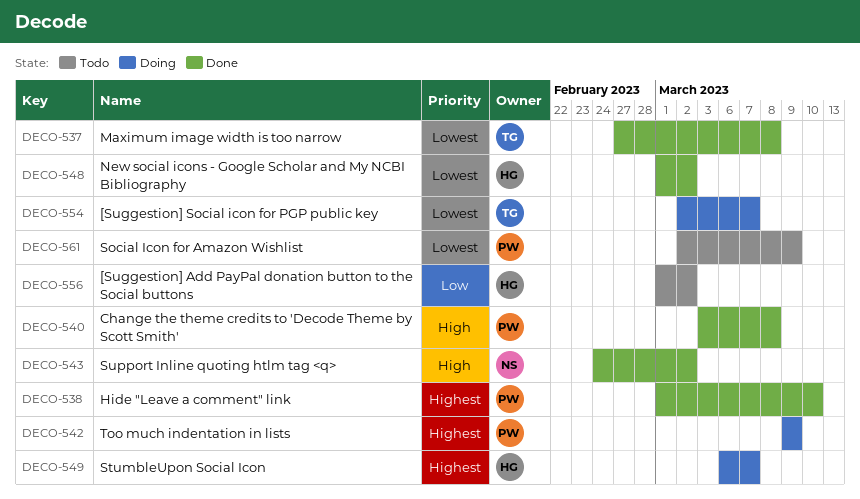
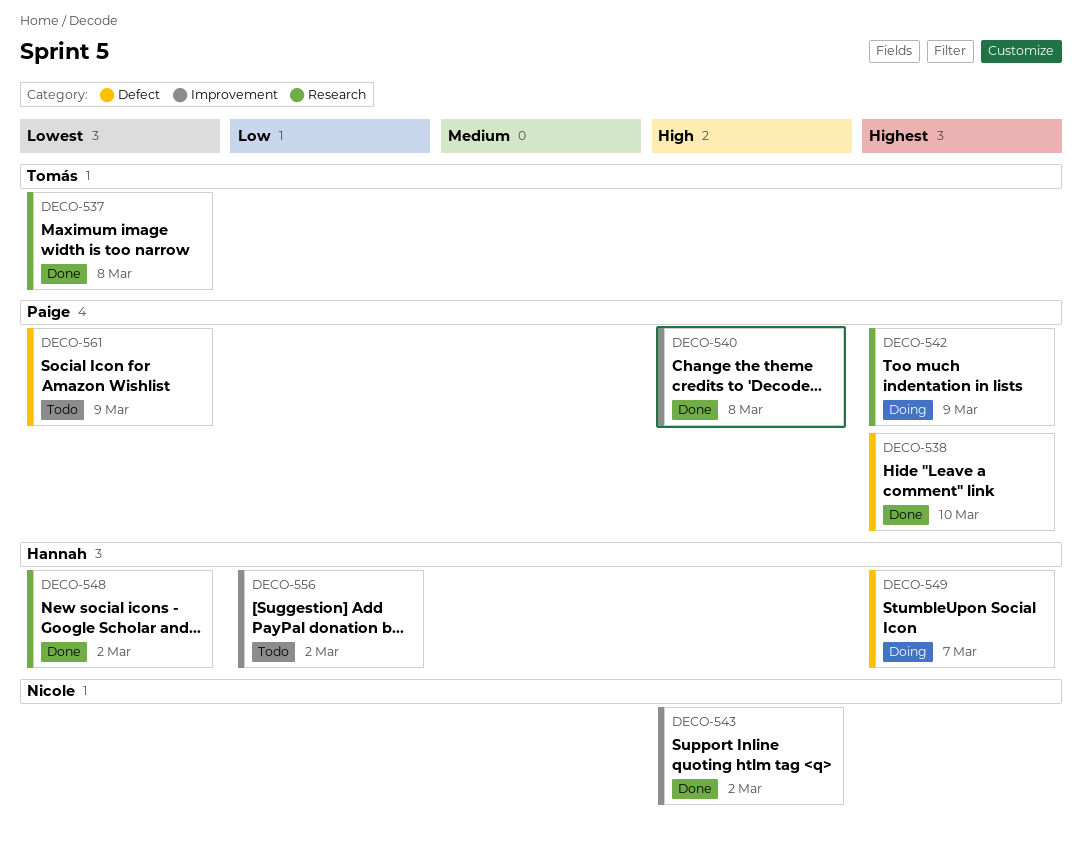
DECO-554: present -> none

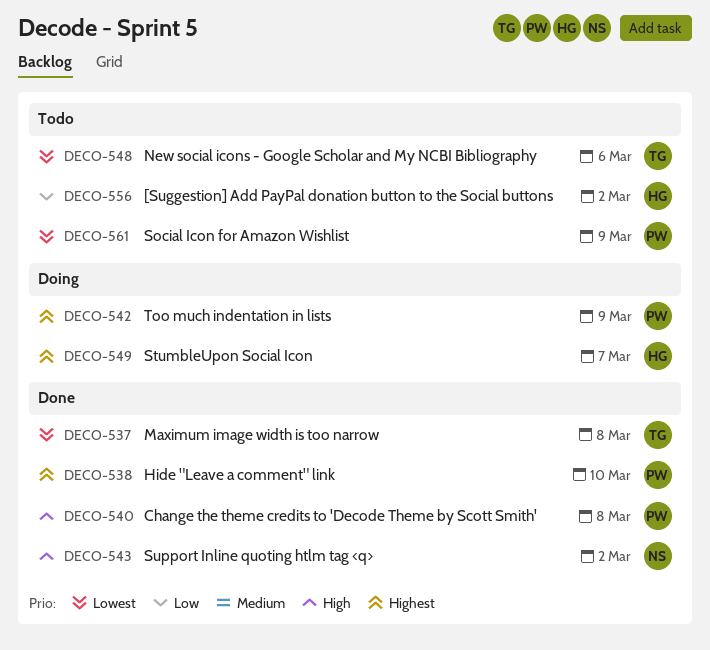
DECO-548, status: Done -> Todo
DECO-548, owner: Hannah -> Tomás
DECO-548, due: Mar 2 -> Mar 6

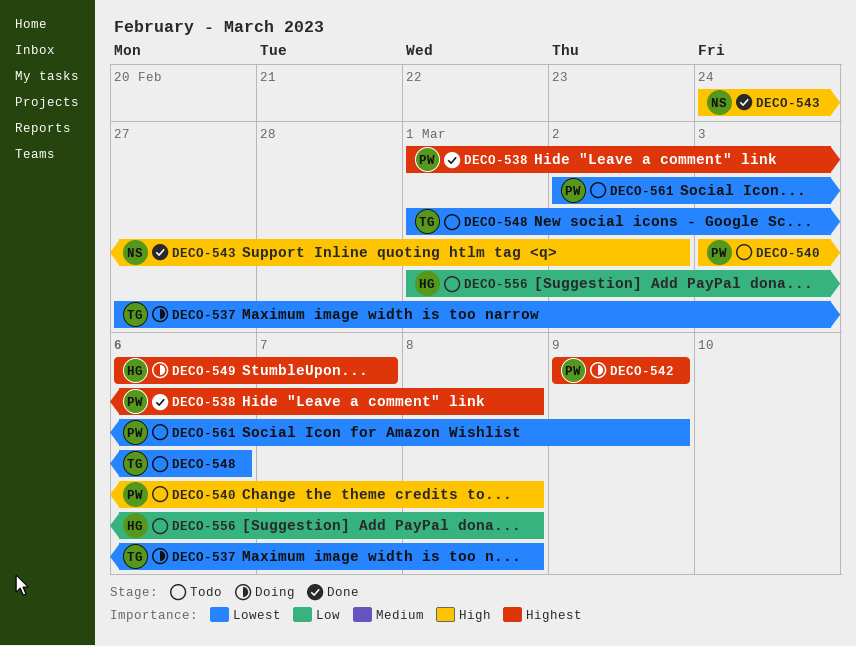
DECO-537, status: Done -> Doing
DECO-538, due: Mar 10 -> Mar 8
DECO-540, status: Done -> Todo
DECO-556, due: Mar 2 -> Mar 8

